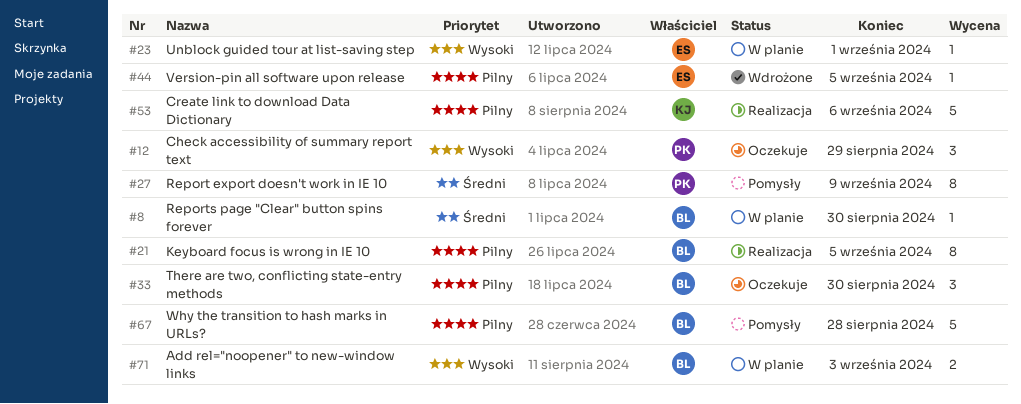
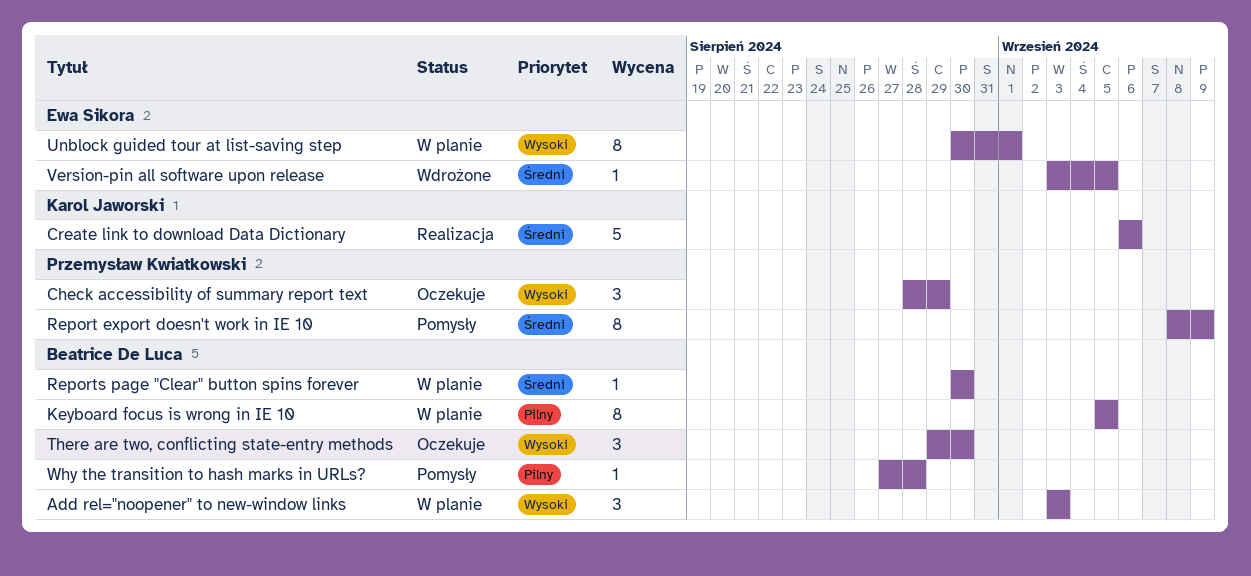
Add rel="noopener" to new-window links, estimate: 2 -> 3
Create link to download Data Dictionary, priority: Pilny -> Średni
Keyboard focus is wrong in IE 10, status: Realizacja -> W planie
There are two, conflicting state-entry methods, priority: Pilny -> Wysoki
Unblock guided tour at list-saving step, estimate: 1 -> 8
Version-pin all software upon release, priority: Pilny -> Średni
Why the transition to hash marks in URLs?, estimate: 5 -> 1

